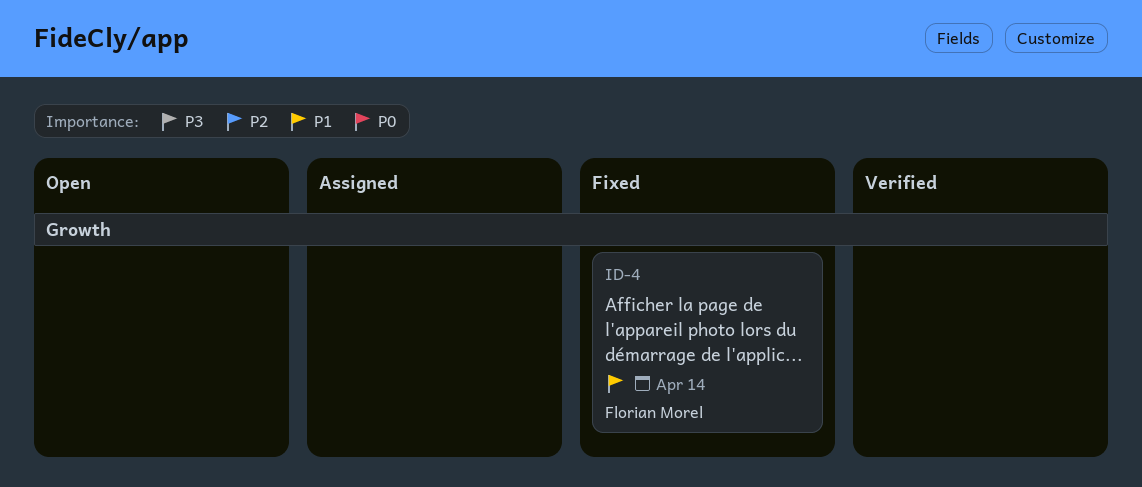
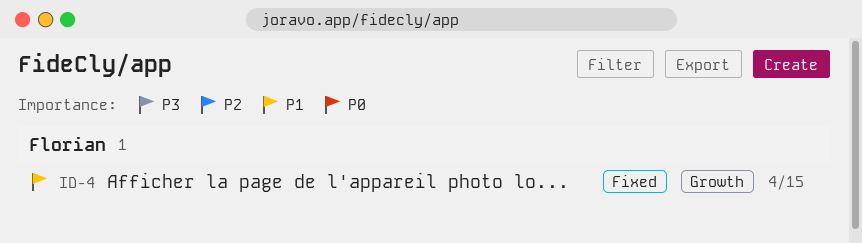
ID-4, due: Apr 14 -> Apr 15

